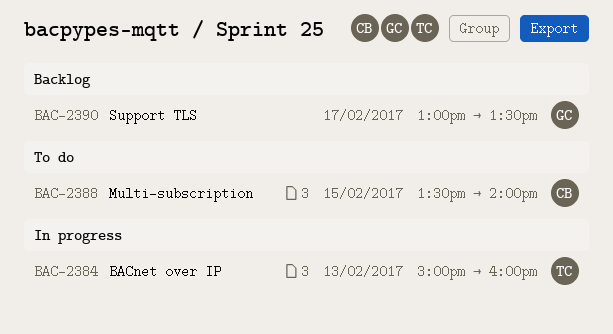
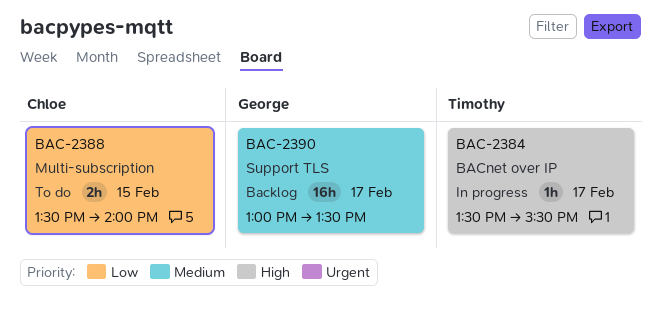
BAC-2384, day: Feb 13 -> Feb 17
BAC-2384, begins: 15:00 -> 13:30
BAC-2384, ends: 16:00 -> 15:30

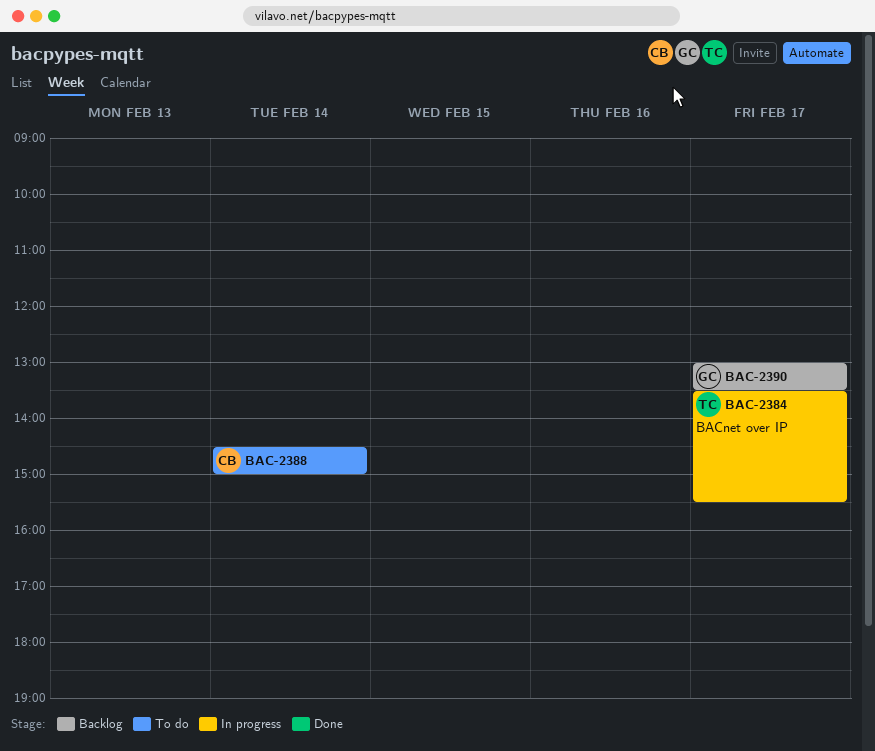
BAC-2388, day: Feb 15 -> Feb 14
BAC-2388, begins: 13:30 -> 14:30
BAC-2388, ends: 14:00 -> 15:00

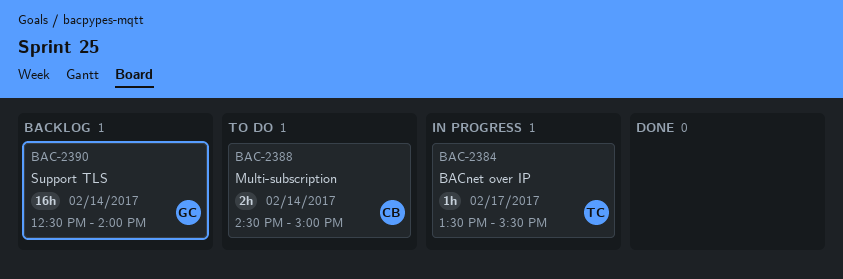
BAC-2390, day: Feb 17 -> Feb 14
BAC-2390, begins: 13:00 -> 12:30
BAC-2390, ends: 13:30 -> 14:00

